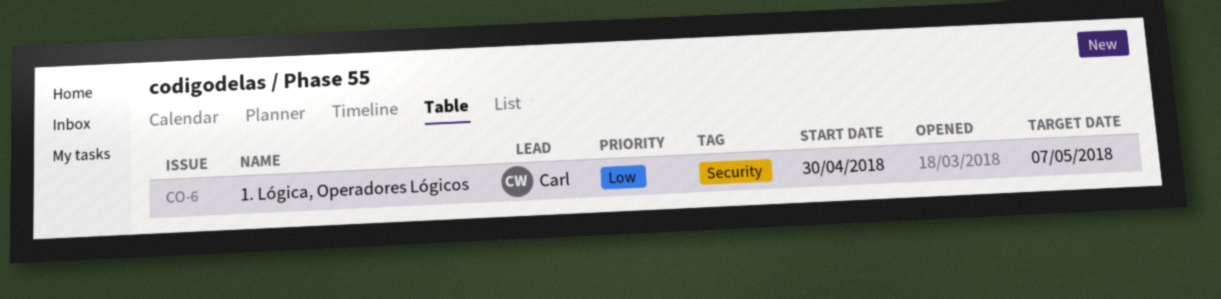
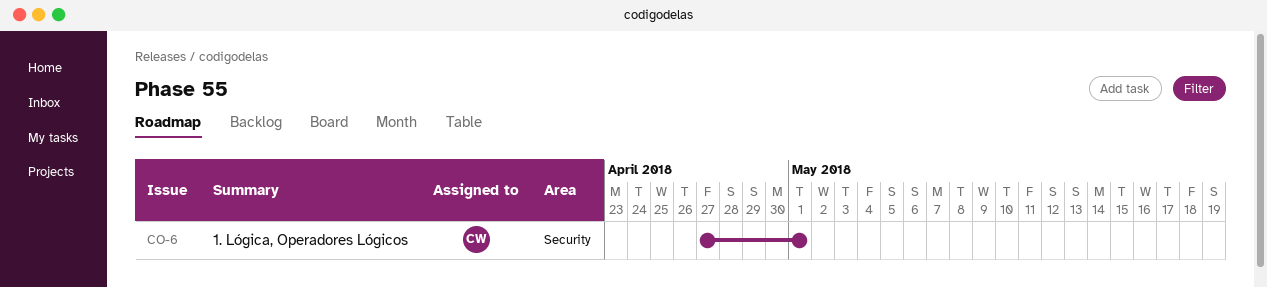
CO-6, start: Apr 30 -> Apr 27
CO-6, due: May 7 -> May 1

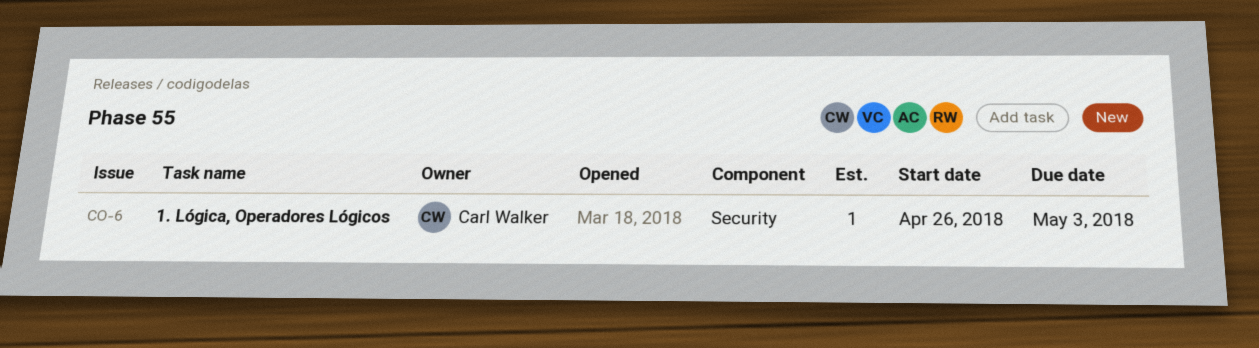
CO-6, start: Apr 27 -> Apr 26
CO-6, due: May 1 -> May 3

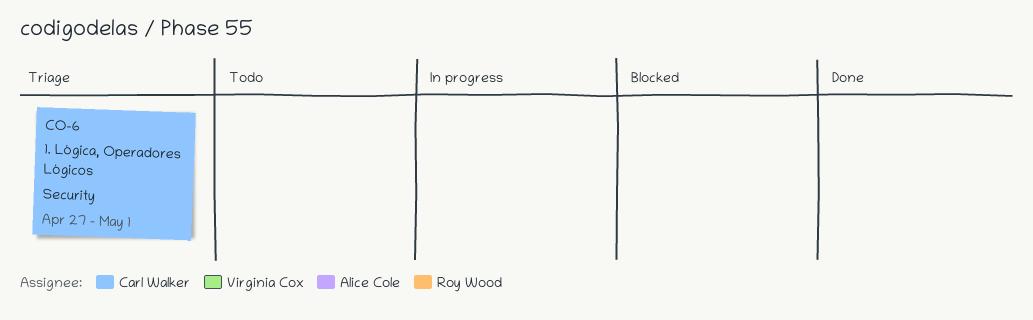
CO-6, start: Apr 26 -> Apr 27
CO-6, due: May 3 -> May 1

